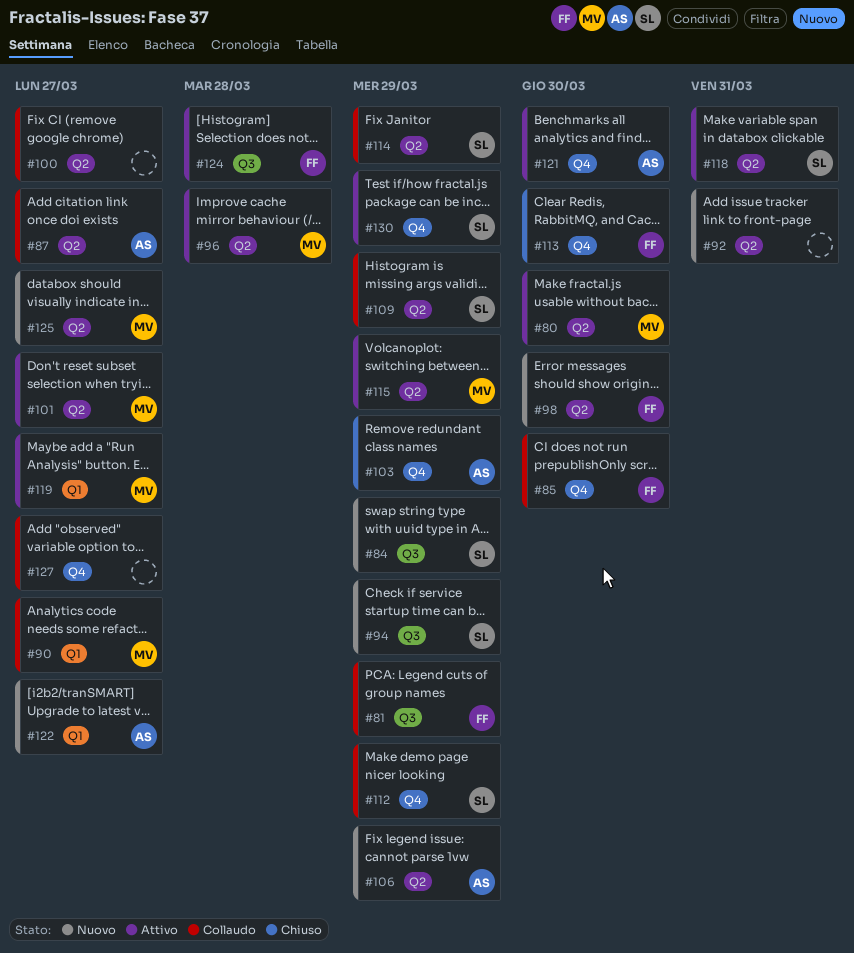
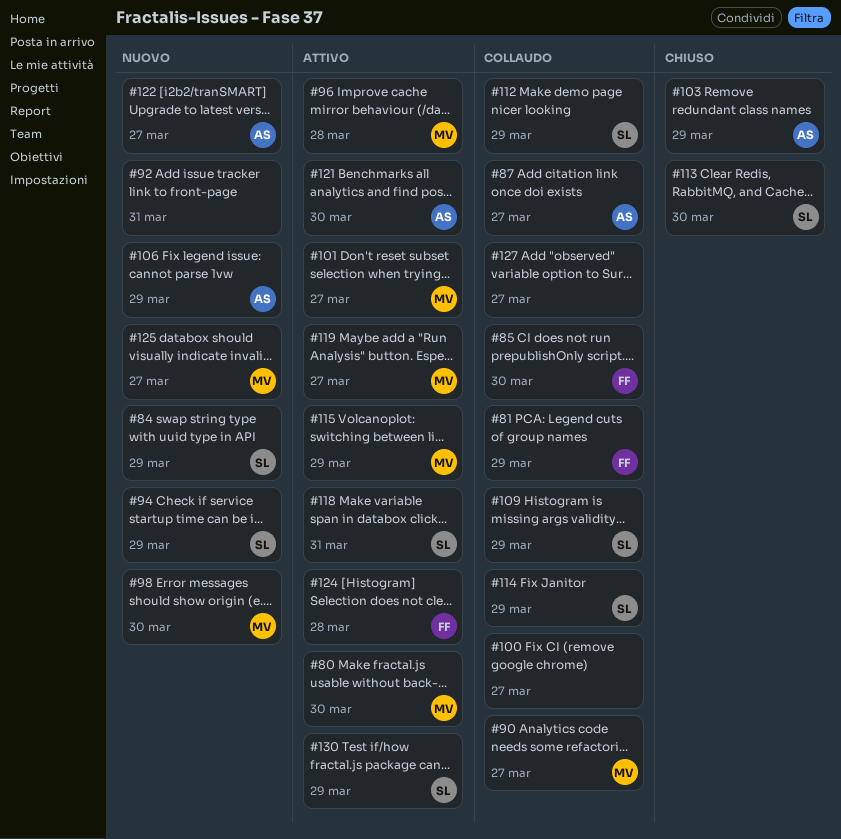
#98, owner: FF -> MV
#113, owner: FF -> SL

